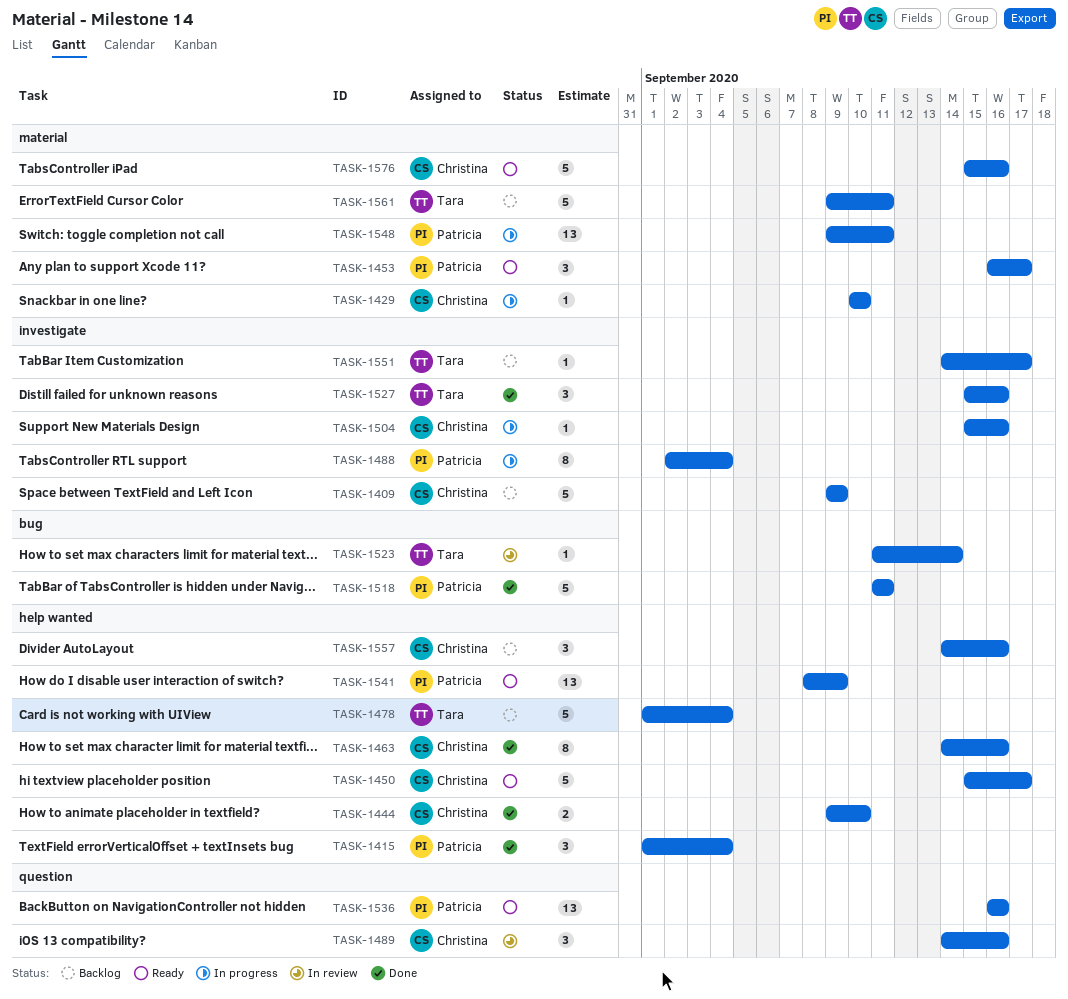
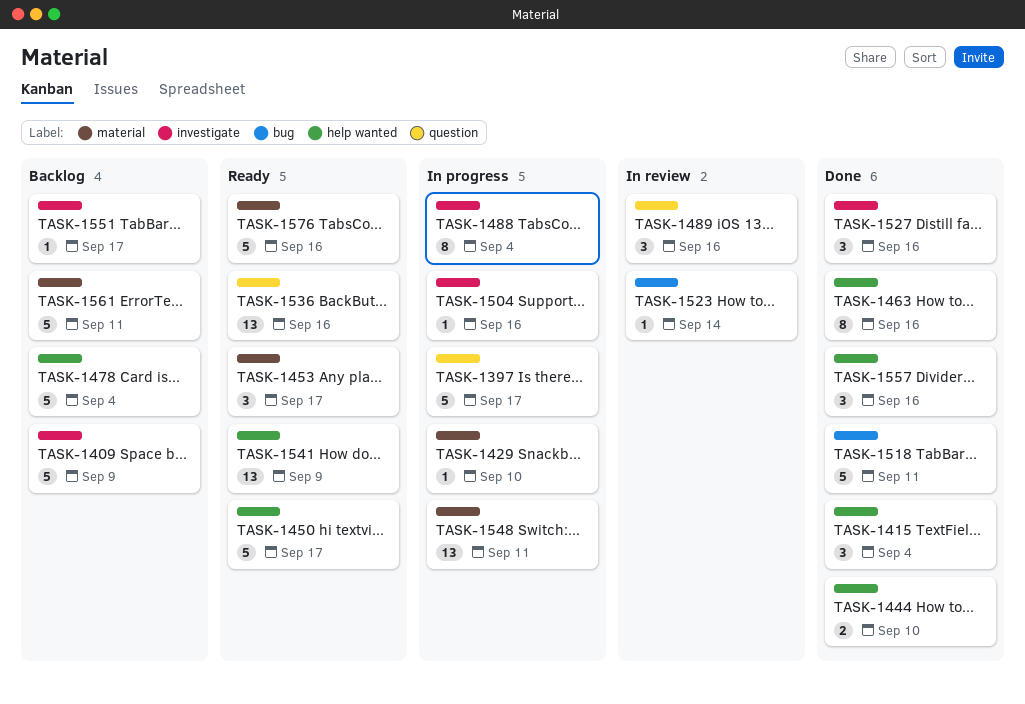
TASK-1397: none -> present
TASK-1557, status: Backlog -> Done

